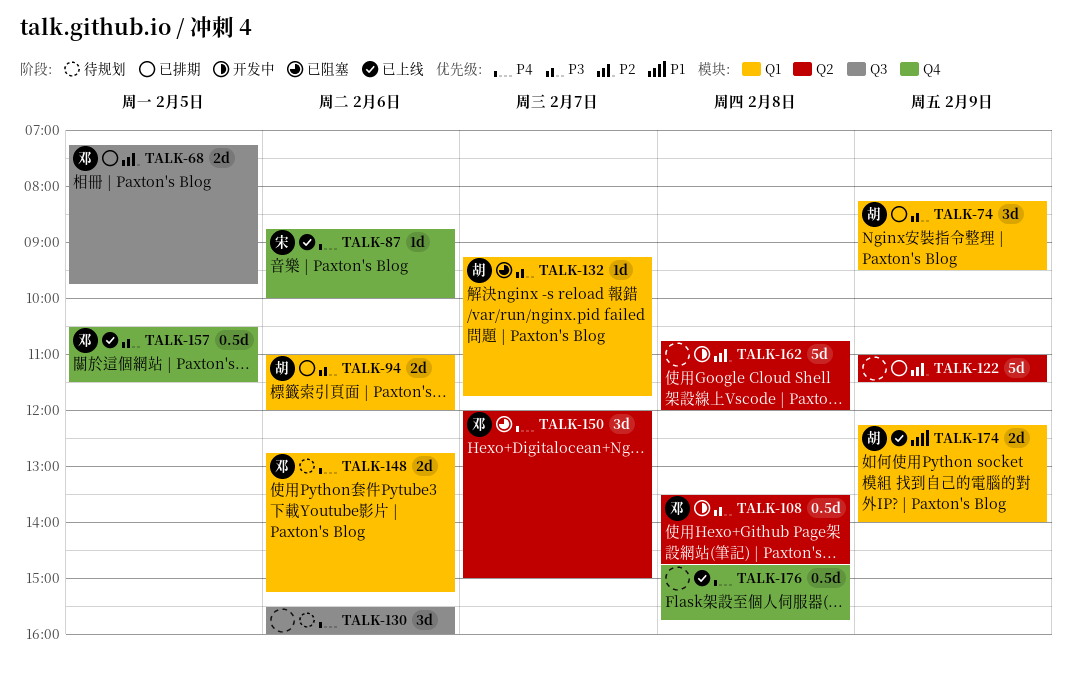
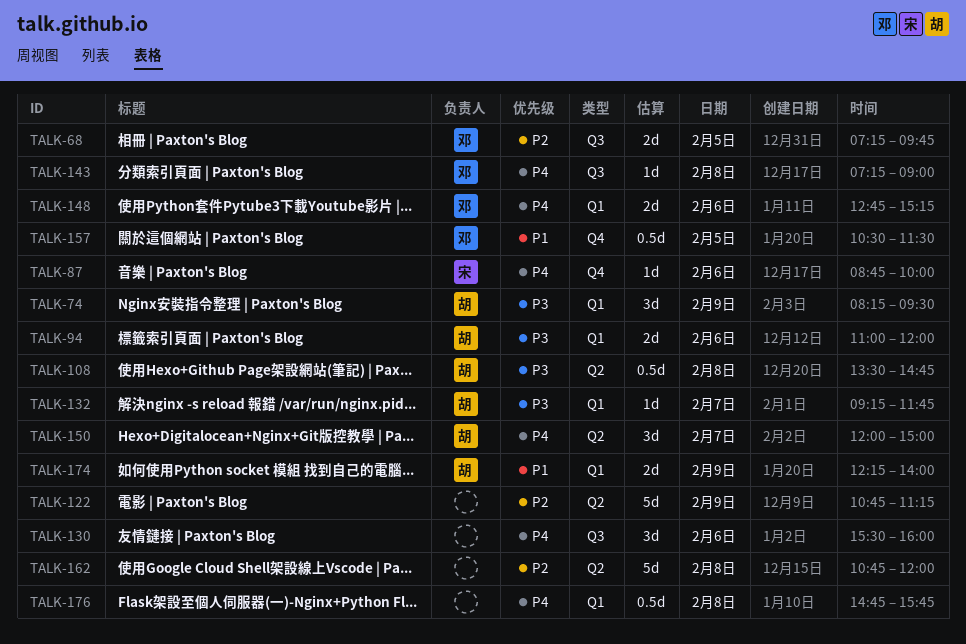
TALK-108, owner: 邓 -> 胡
TALK-122, begins: 11:00 -> 10:45
TALK-122, ends: 11:30 -> 11:15
TALK-143: none -> present
TALK-150, owner: 邓 -> 胡
TALK-157, priority: P3 -> P1
TALK-176, label: Q4 -> Q1

